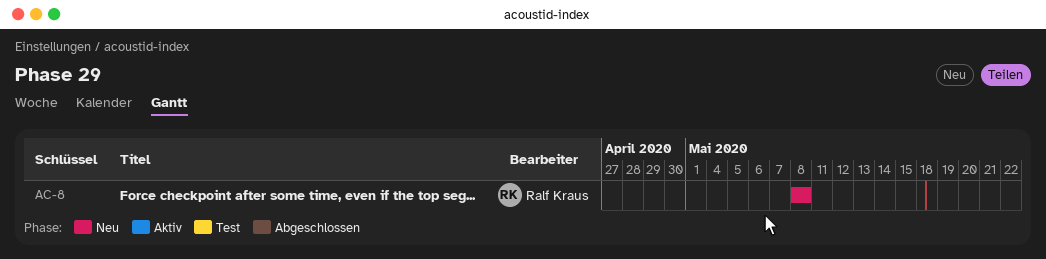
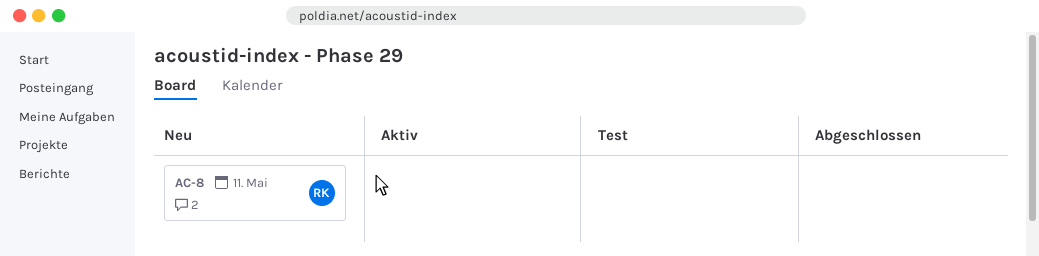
AC-8, due: May 8 -> May 11

